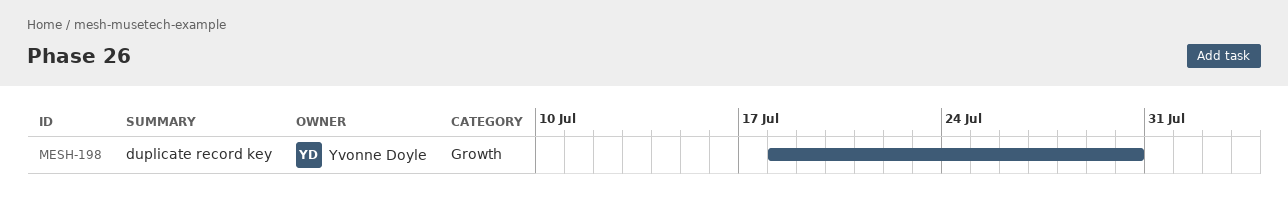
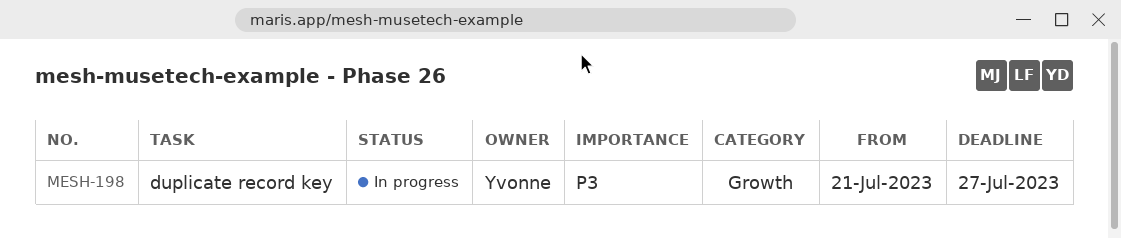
MESH-198, start: Jul 18 -> Jul 21
MESH-198, due: Jul 30 -> Jul 27

